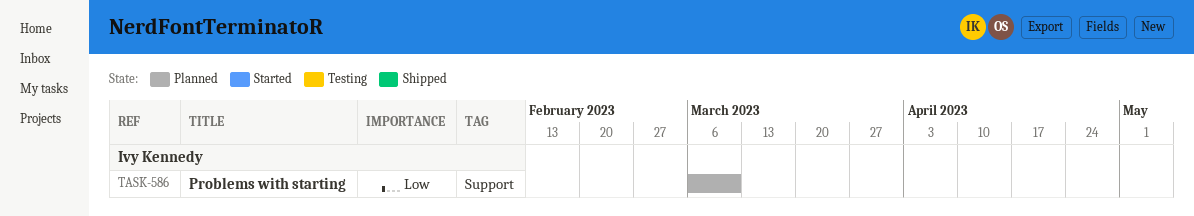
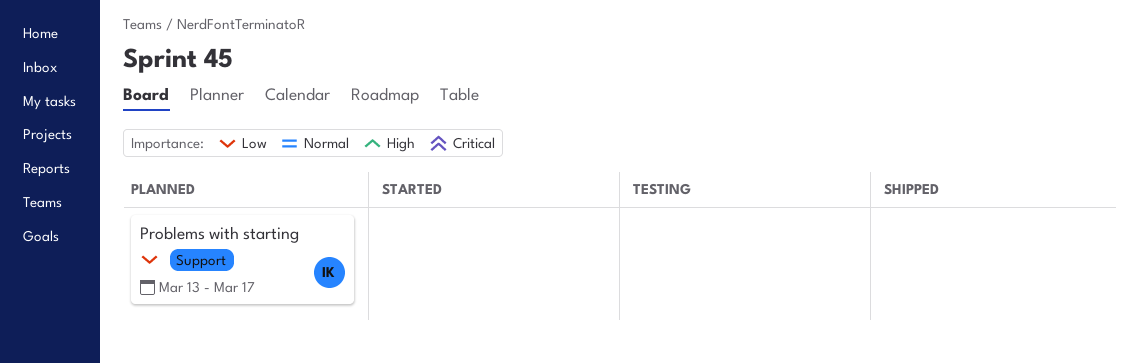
Problems with starting, start: Mar 6 -> Mar 13
Problems with starting, due: Mar 10 -> Mar 17

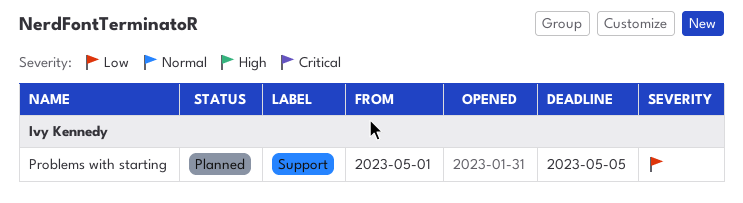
Problems with starting, start: Mar 13 -> May 1
Problems with starting, due: Mar 17 -> May 5

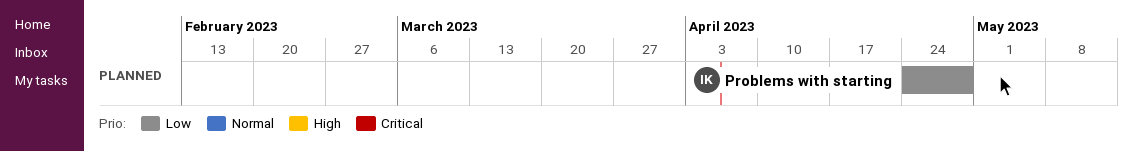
Problems with starting, start: May 1 -> Apr 24
Problems with starting, due: May 5 -> Apr 28

